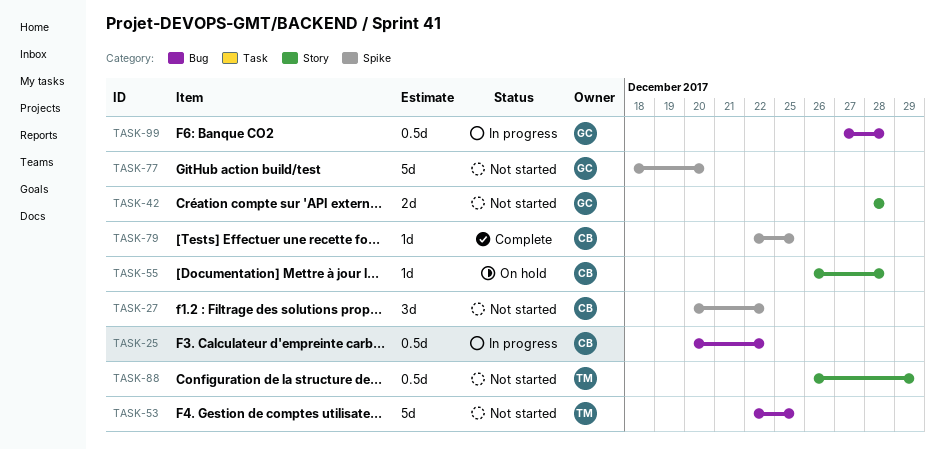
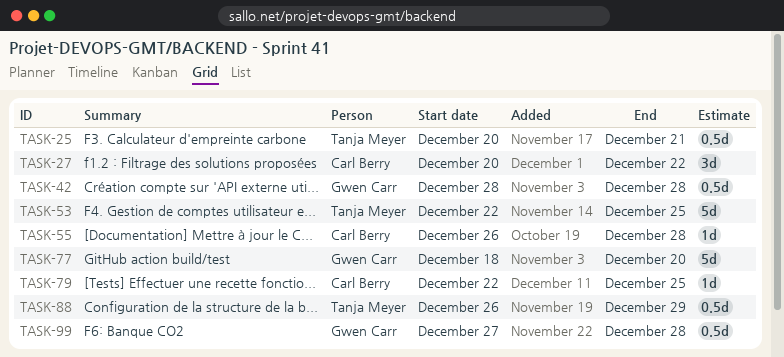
TASK-25, owner: Carl Berry -> Tanja Meyer
TASK-25, due: Dec 22 -> Dec 21
TASK-42, estimate: 2d -> 0.5d

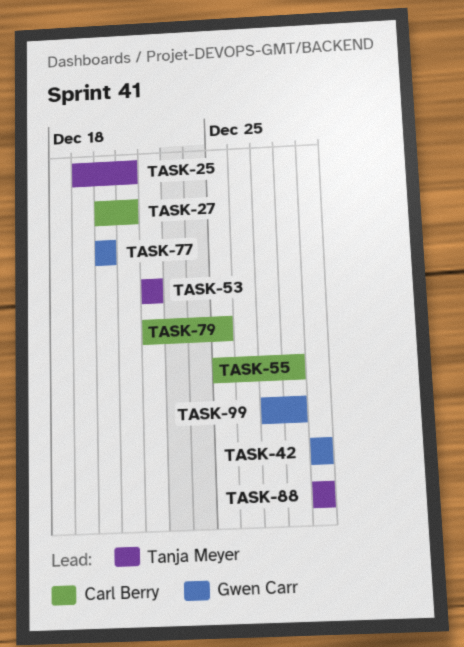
TASK-25, start: Dec 20 -> Dec 19
TASK-27, due: Dec 22 -> Dec 21
TASK-42, start: Dec 28 -> Dec 29
TASK-42, due: Dec 28 -> Dec 29
TASK-53, due: Dec 25 -> Dec 22
TASK-55, start: Dec 26 -> Dec 25
TASK-77, start: Dec 18 -> Dec 20
TASK-88, start: Dec 26 -> Dec 29

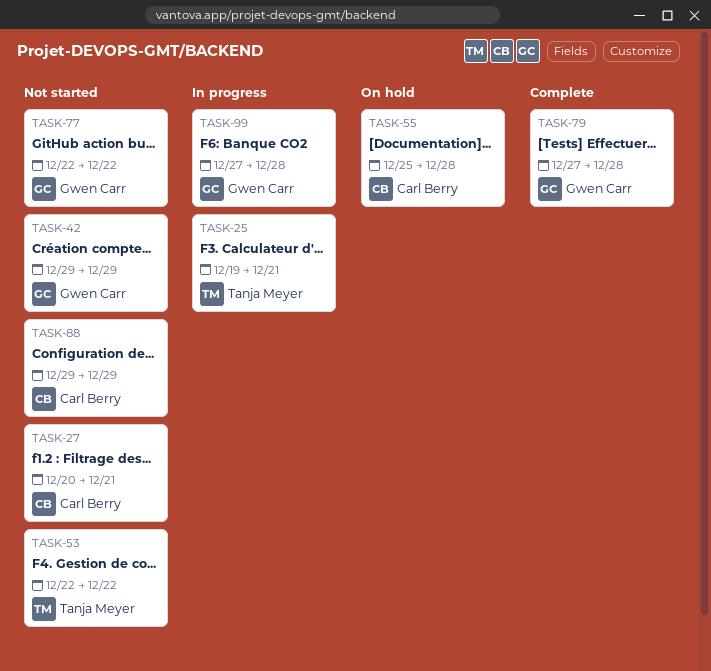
TASK-77, start: Dec 20 -> Dec 22
TASK-77, due: Dec 20 -> Dec 22
TASK-79, owner: Carl Berry -> Gwen Carr
TASK-79, start: Dec 22 -> Dec 27
TASK-79, due: Dec 25 -> Dec 28
TASK-88, owner: Tanja Meyer -> Carl Berry

